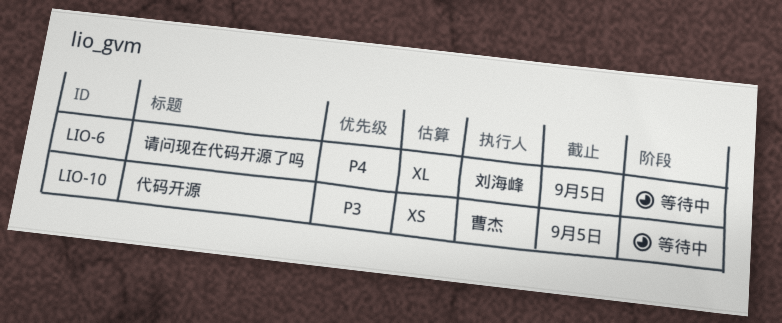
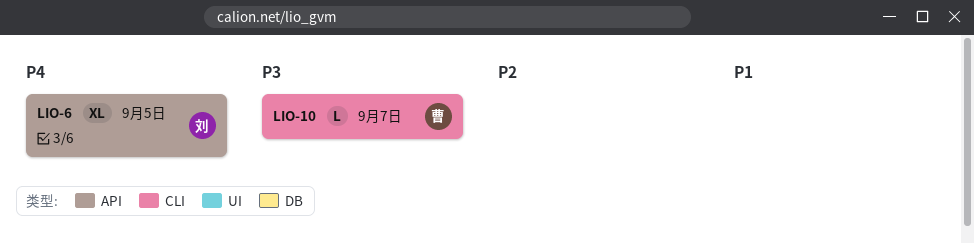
LIO-10, estimate: XS -> L
LIO-10, due: Sep 5 -> Sep 7

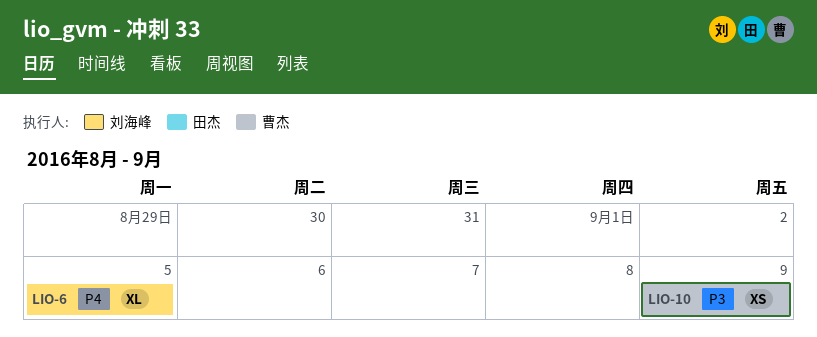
LIO-10, estimate: L -> XS
LIO-10, due: Sep 7 -> Sep 9

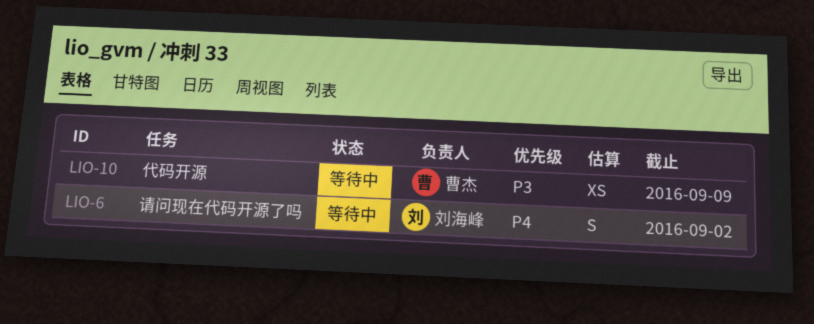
LIO-6, estimate: XL -> S
LIO-6, due: Sep 5 -> Sep 2

